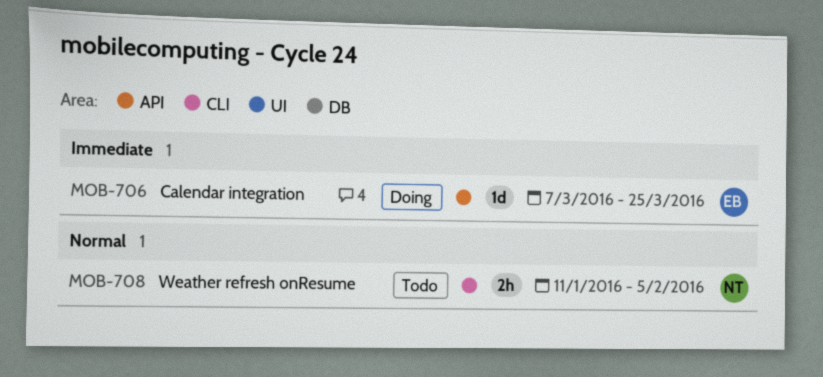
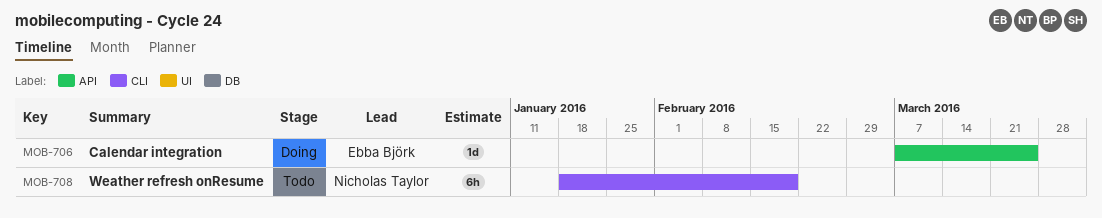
MOB-708, estimate: 2h -> 6h
MOB-708, start: Jan 11 -> Jan 18
MOB-708, due: Feb 5 -> Feb 19

